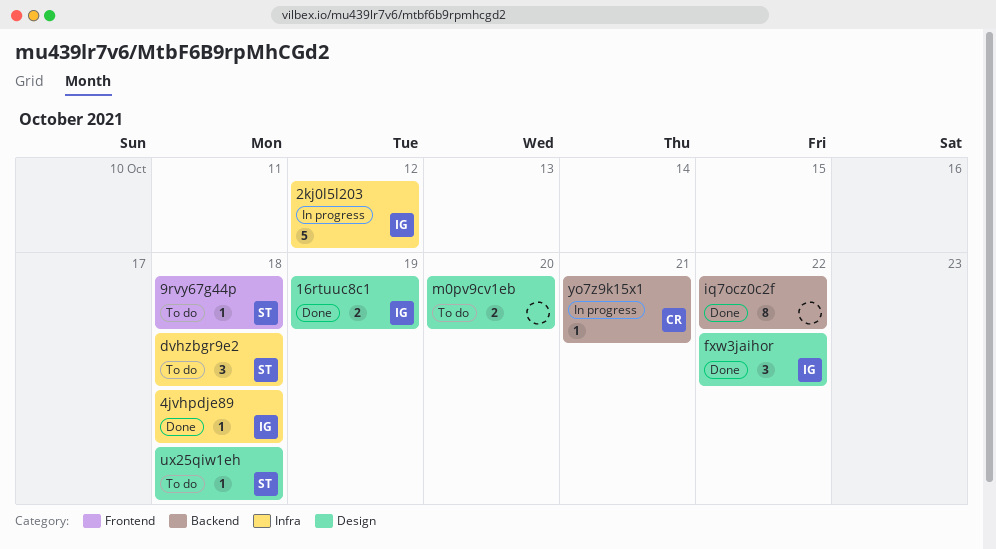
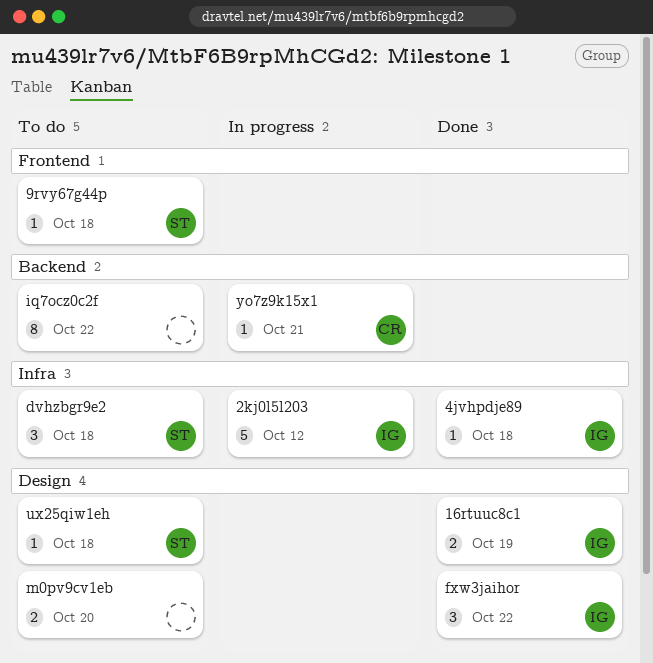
iq7ocz0c2f, status: Done -> To do

